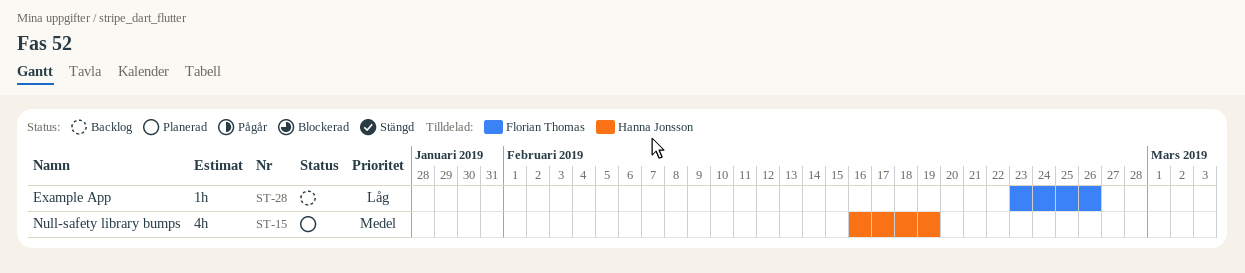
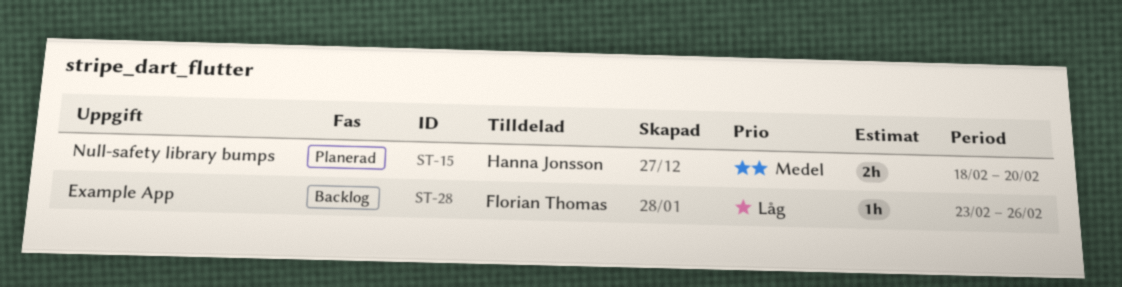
ST-15, estimate: 4h -> 2h
ST-15, start: Feb 16 -> Feb 18
ST-15, due: Feb 19 -> Feb 20

